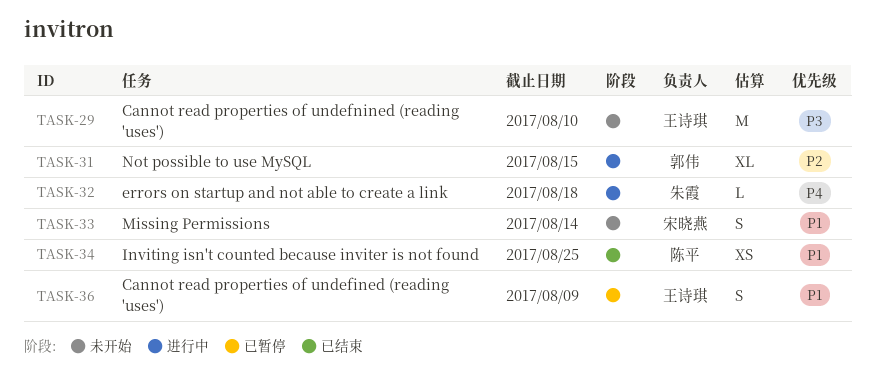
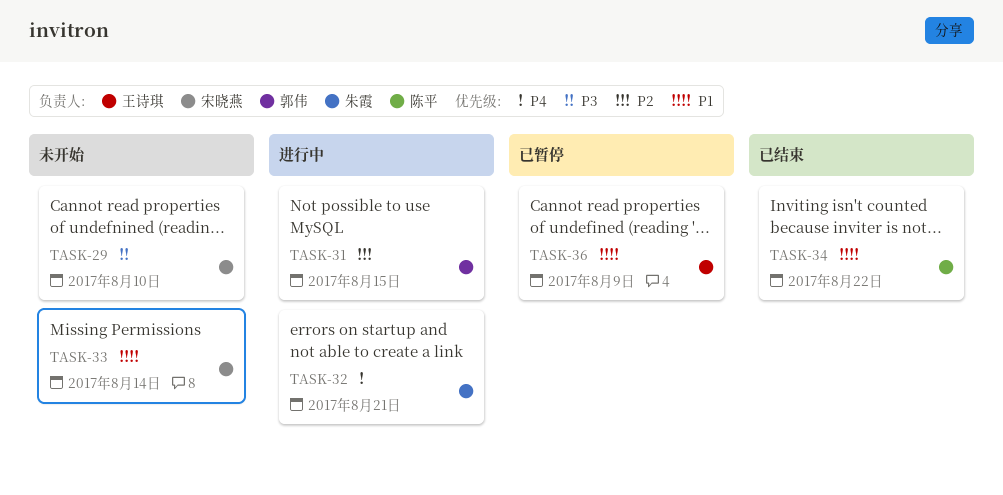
TASK-29, owner: 王诗琪 -> 宋晓燕
TASK-32, due: Aug 18 -> Aug 21
TASK-34, due: Aug 25 -> Aug 22

